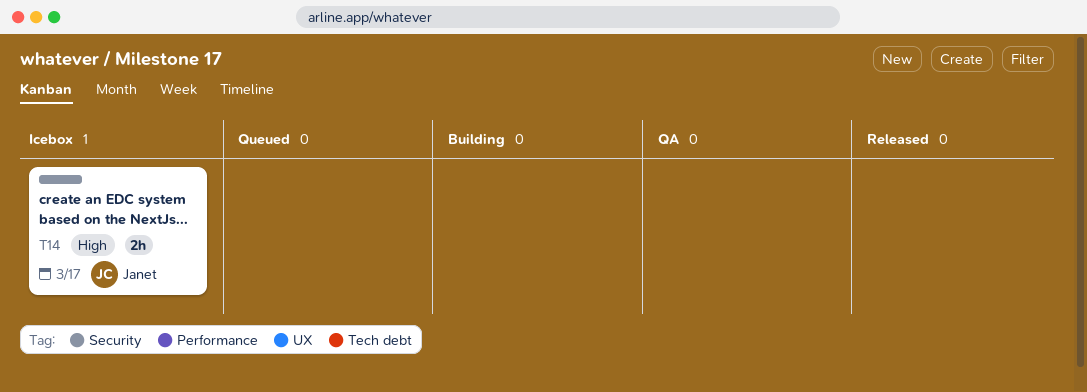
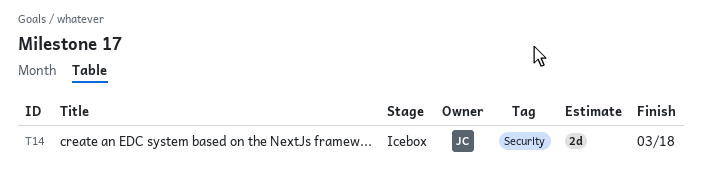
T14, estimate: 2h -> 2d
T14, due: Mar 17 -> Mar 18

